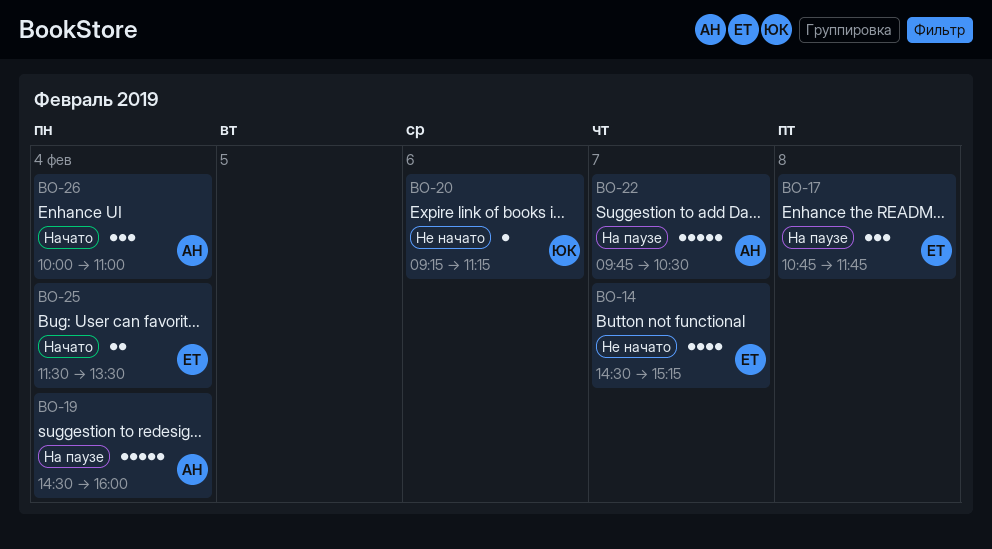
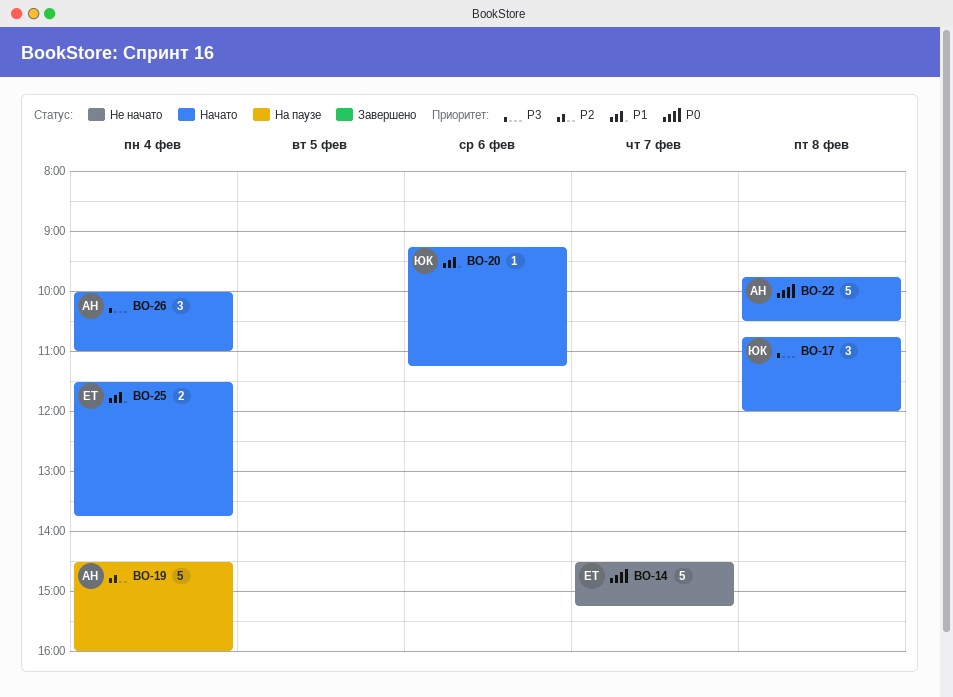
BO-14, estimate: 4 -> 5
BO-17, status: На паузе -> Начато
BO-17, owner: ЕТ -> ЮК
BO-17, ends: 11:45 -> 12:00
BO-20, status: Не начато -> Начато
BO-22, status: На паузе -> Начато
BO-22, day: Feb 7 -> Feb 8
BO-25, ends: 13:30 -> 13:45

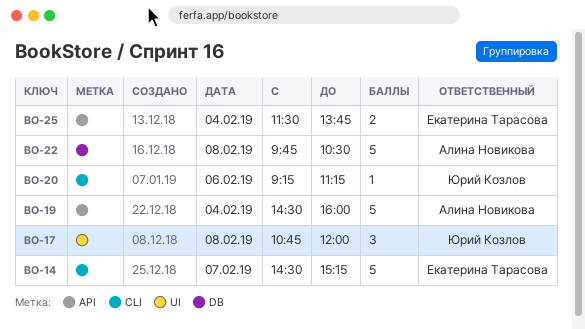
BO-26: present -> none

